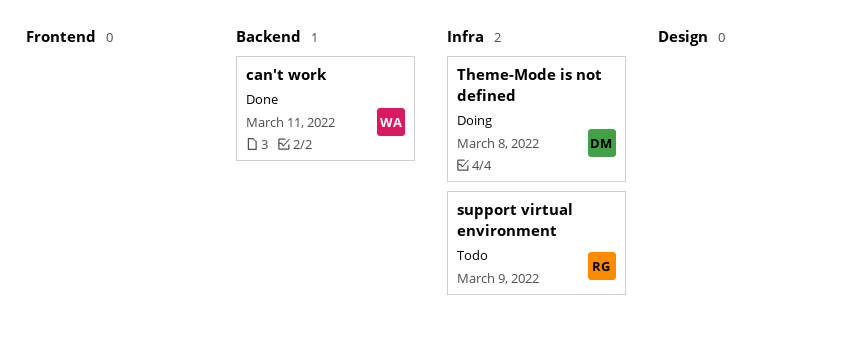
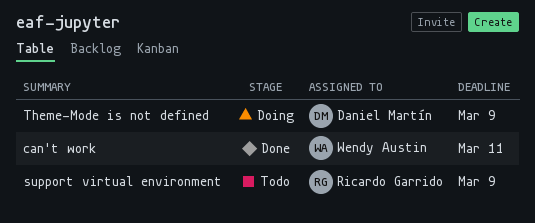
Theme-Mode is not defined, due: Mar 8 -> Mar 9

